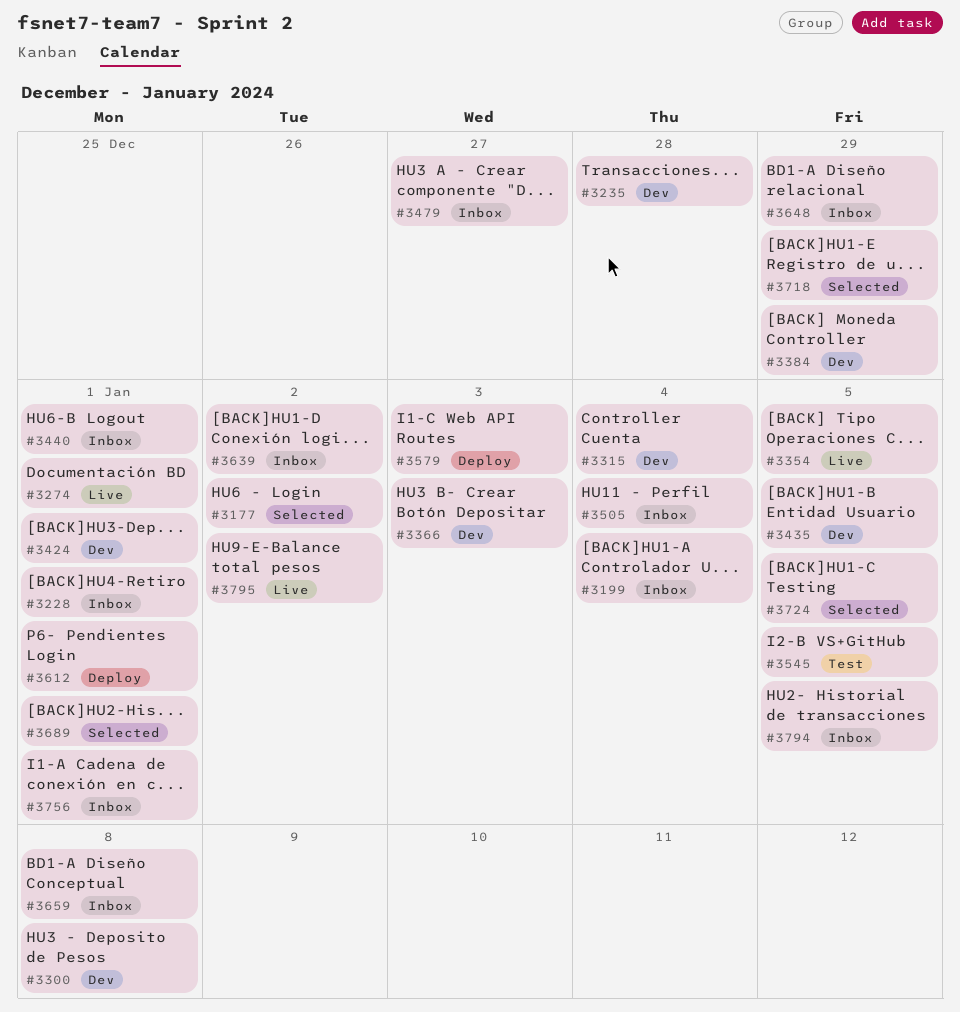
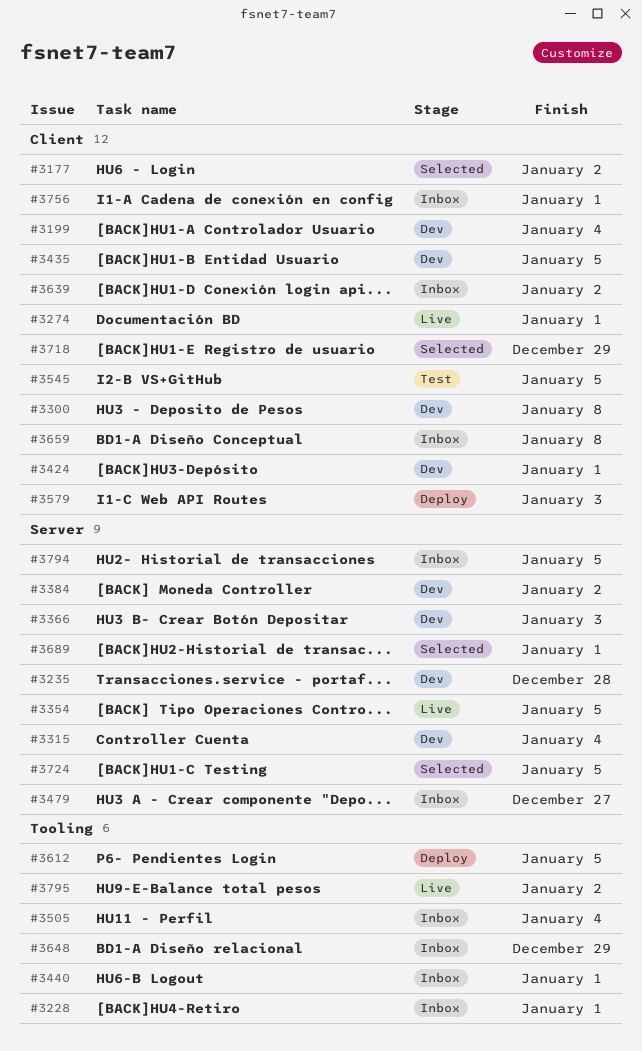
#3199, status: Inbox -> Dev
#3384, due: Dec 29 -> Jan 2
#3612, due: Jan 1 -> Jan 5

